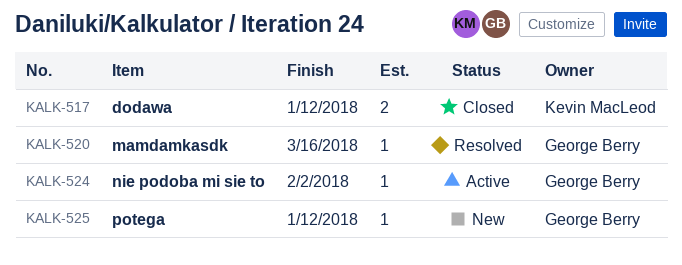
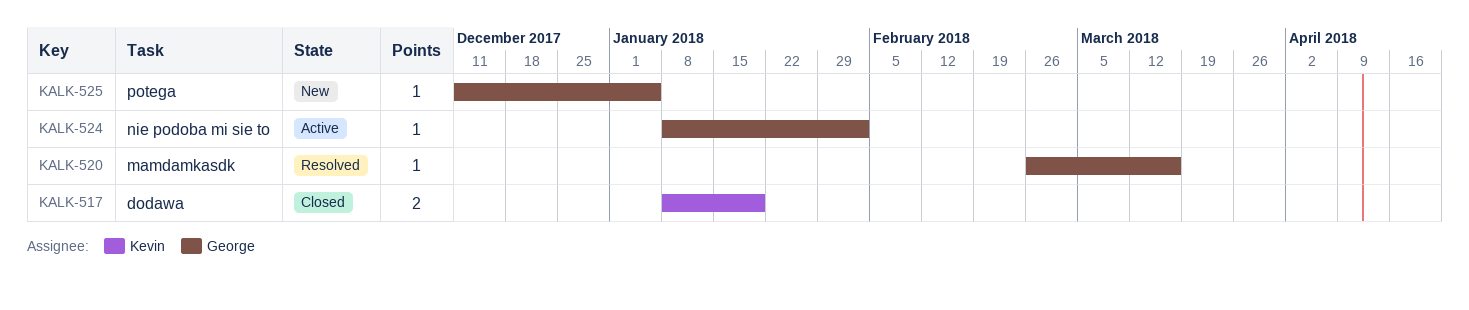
KALK-517, due: Jan 12 -> Jan 19
KALK-525, due: Jan 12 -> Jan 5

